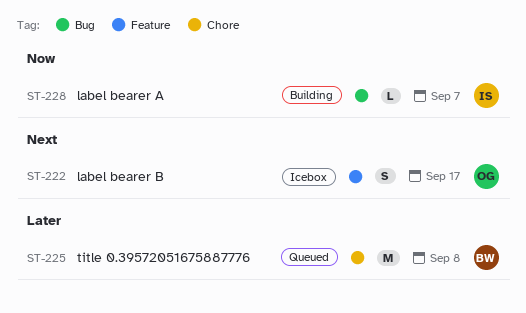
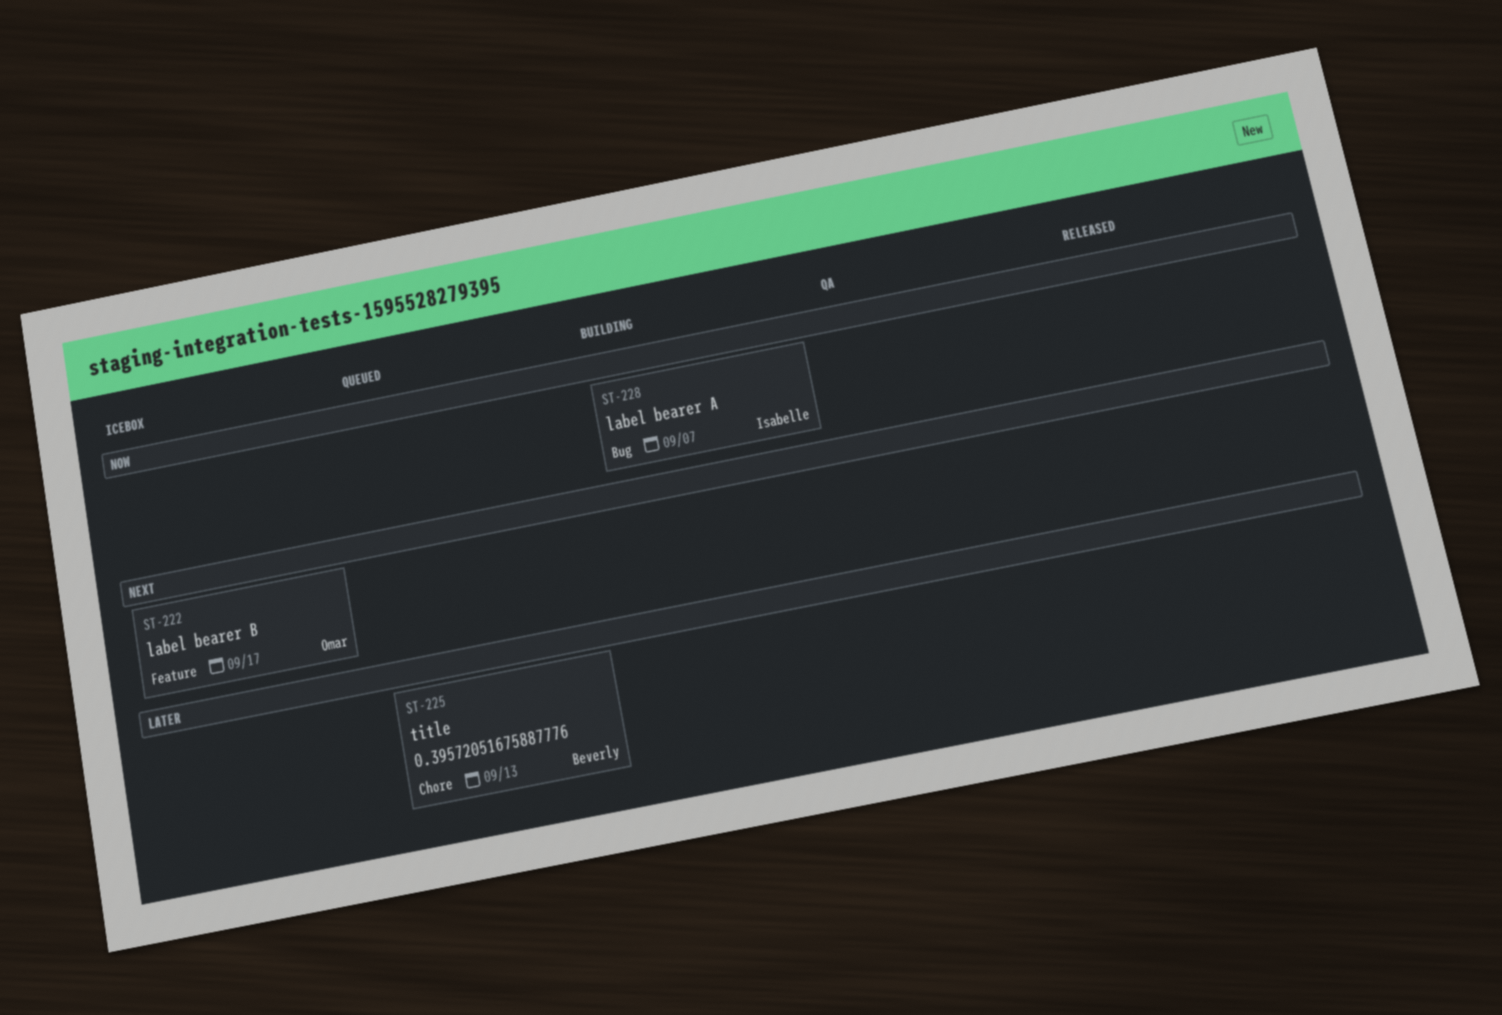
ST-225, due: Sep 8 -> Sep 13

